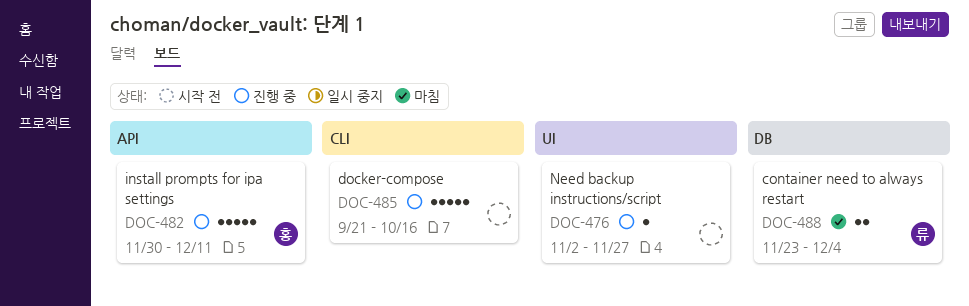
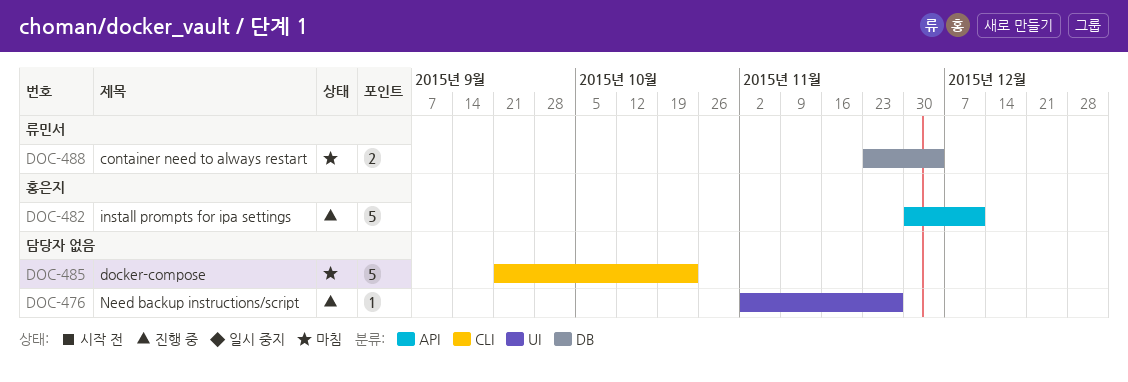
DOC-485, status: 진행 중 -> 마침
DOC-485, due: Oct 16 -> Oct 23

